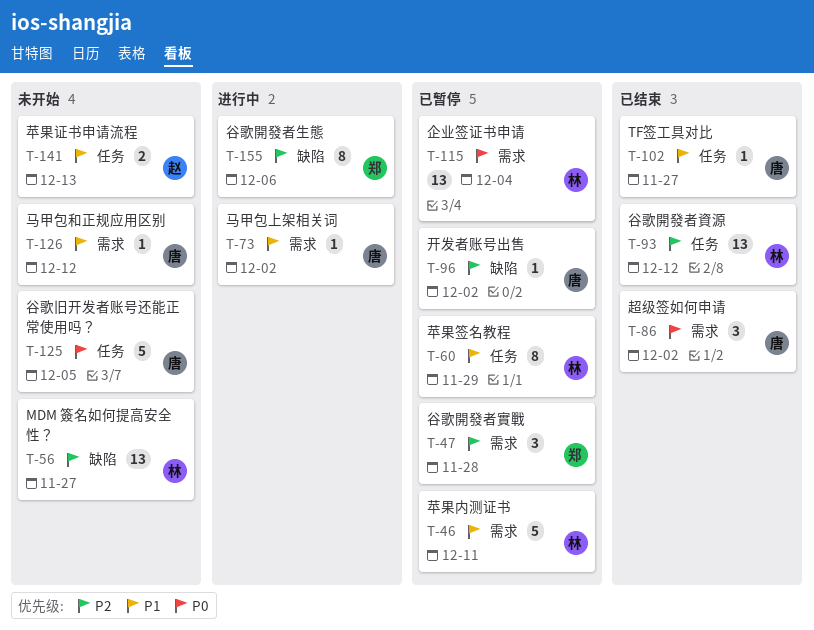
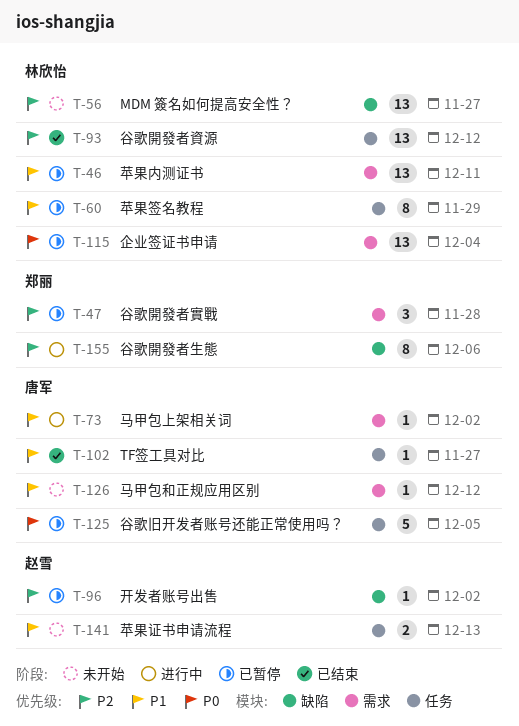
T-46, estimate: 5 -> 13
T-86: present -> none
T-96, owner: 唐军 -> 赵雪
T-125, status: 未开始 -> 已暂停

